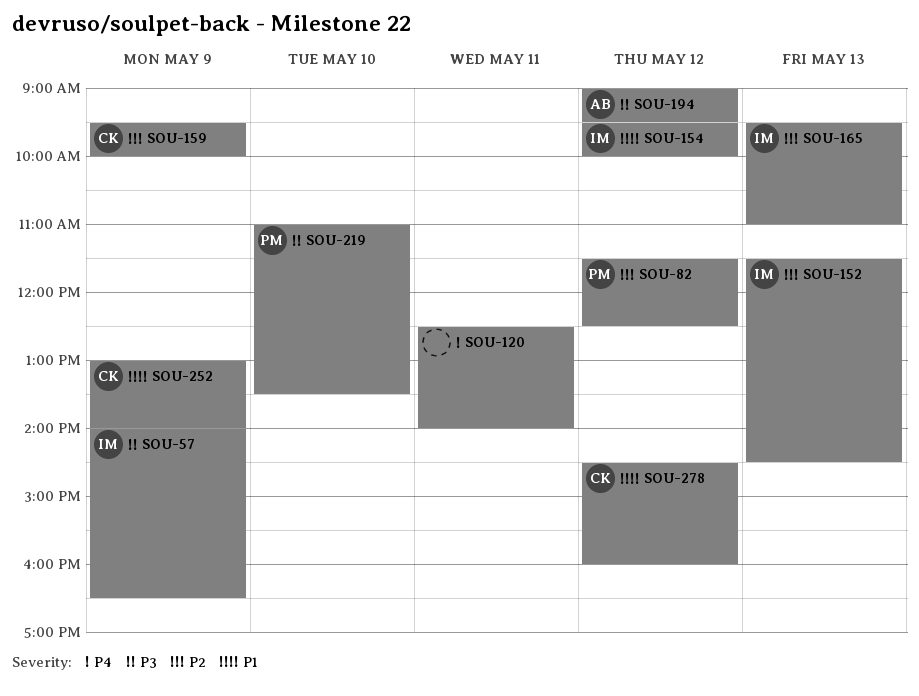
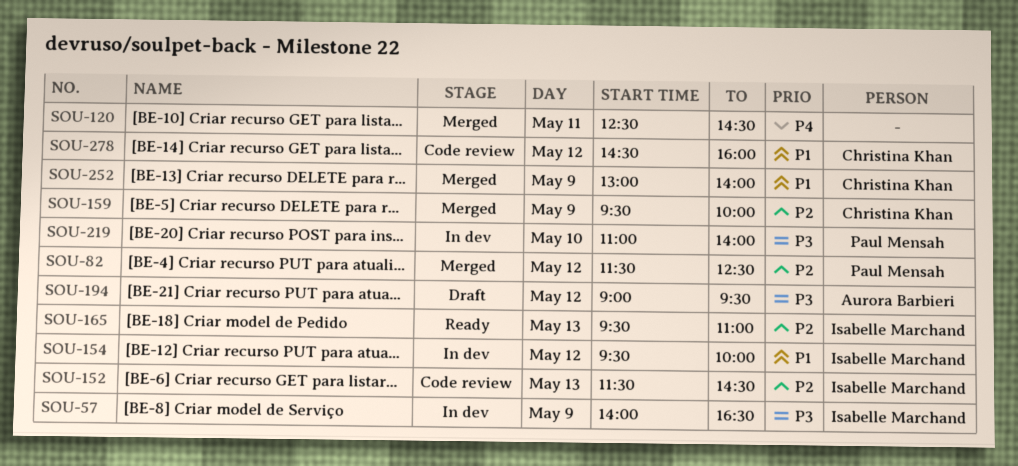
SOU-120, ends: 14:00 -> 14:30
SOU-219, ends: 13:30 -> 14:00

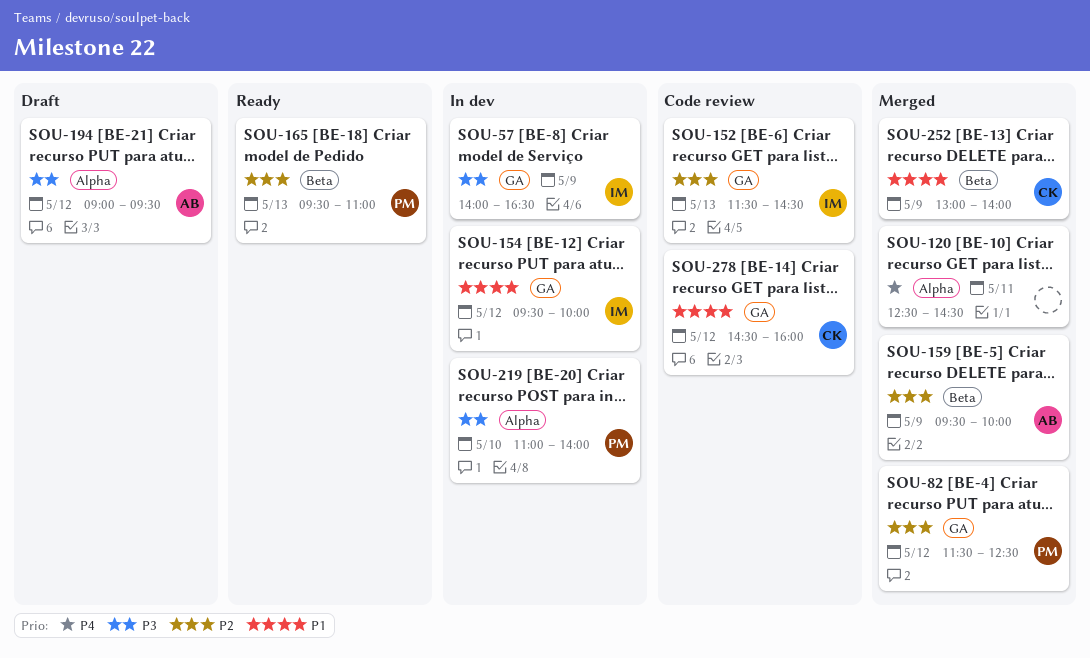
SOU-159, owner: Christina Khan -> Aurora Barbieri
SOU-165, owner: Isabelle Marchand -> Paul Mensah

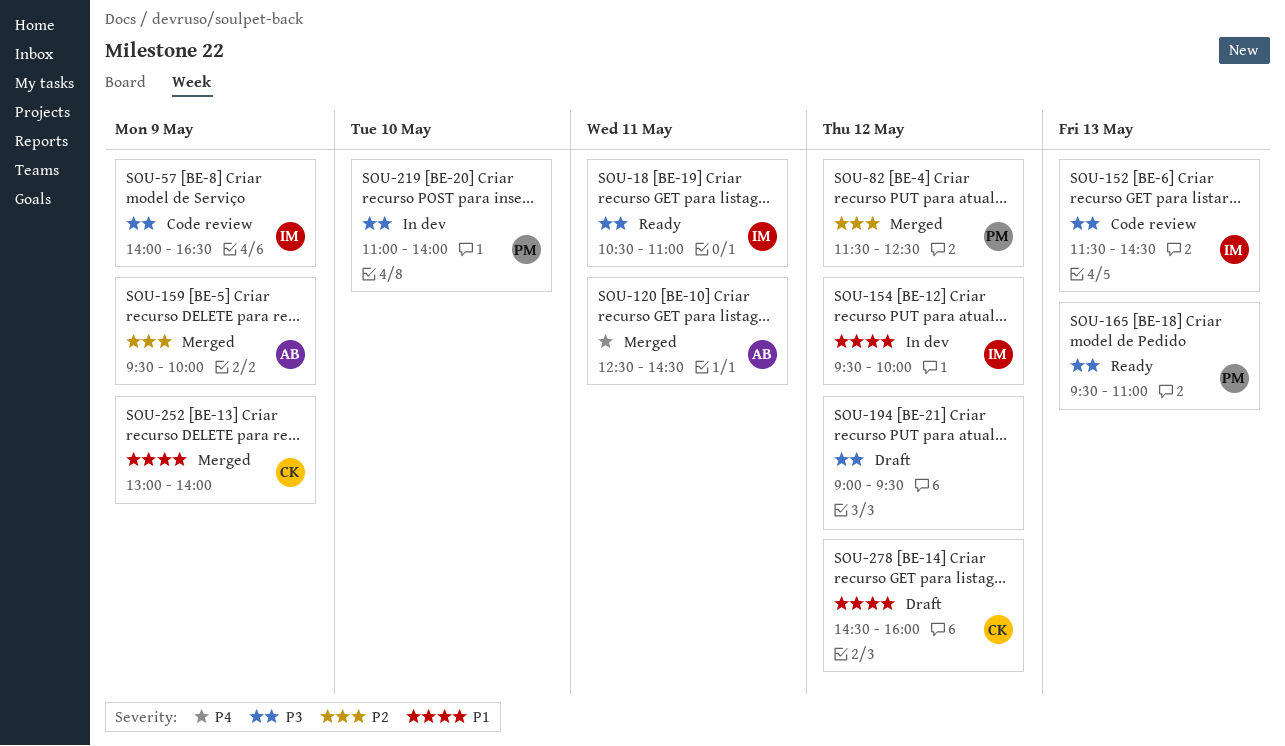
SOU-18: none -> present
SOU-57, status: In dev -> Code review
SOU-120, owner: none -> AB
SOU-152, priority: P2 -> P3
SOU-165, priority: P2 -> P3
SOU-194, owner: AB -> none
SOU-278, status: Code review -> Draft

